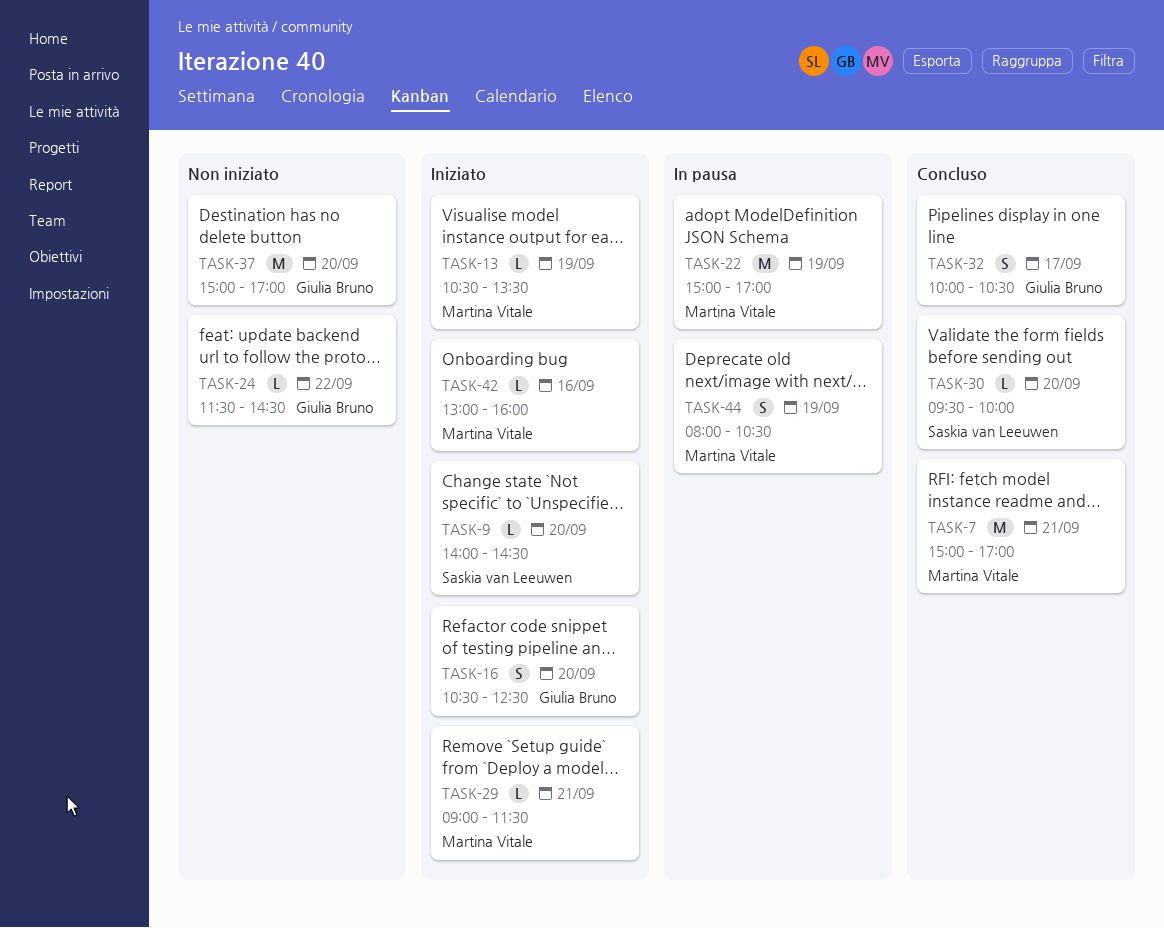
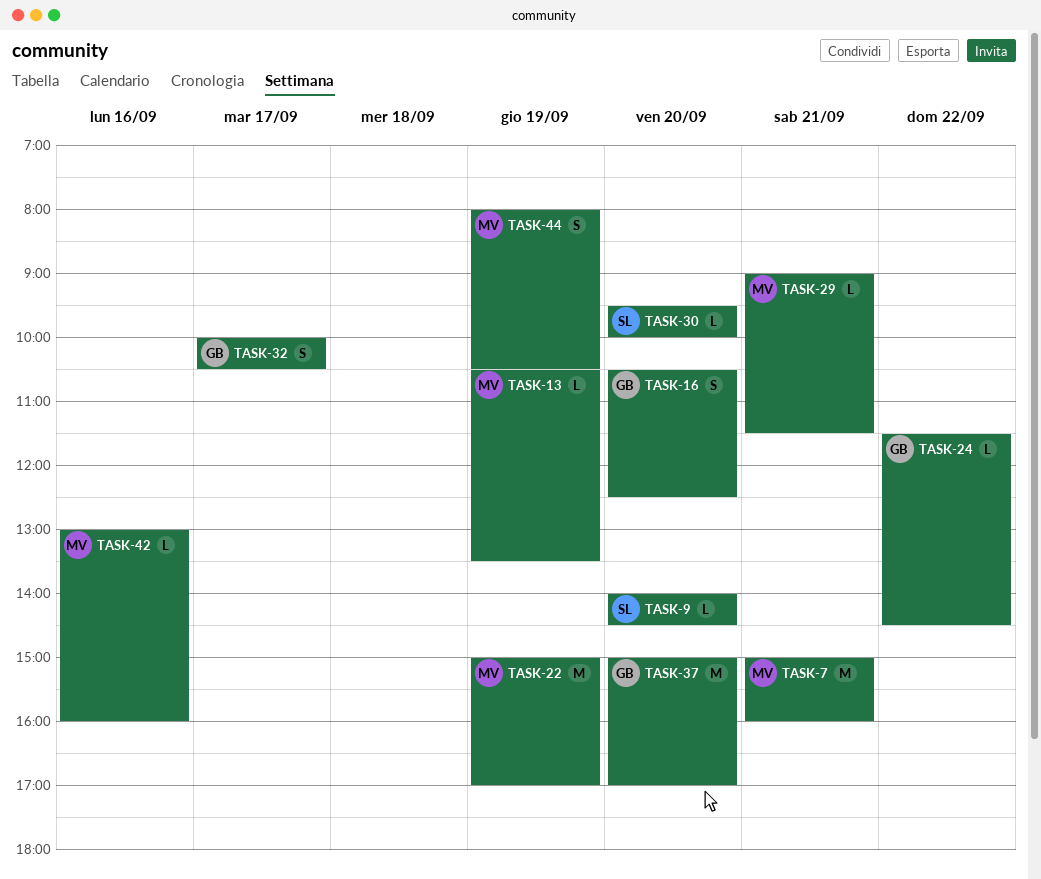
TASK-7, ends: 17:00 -> 16:00

